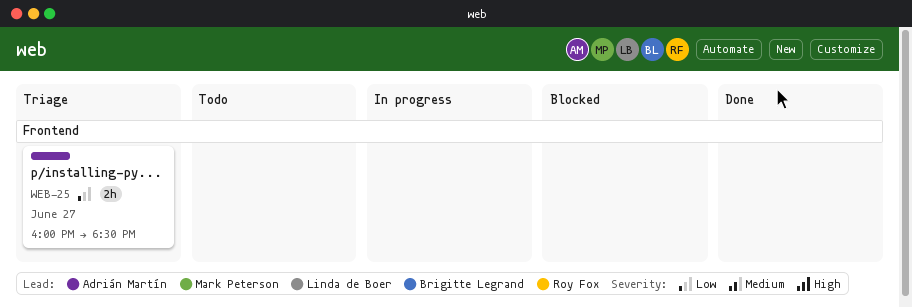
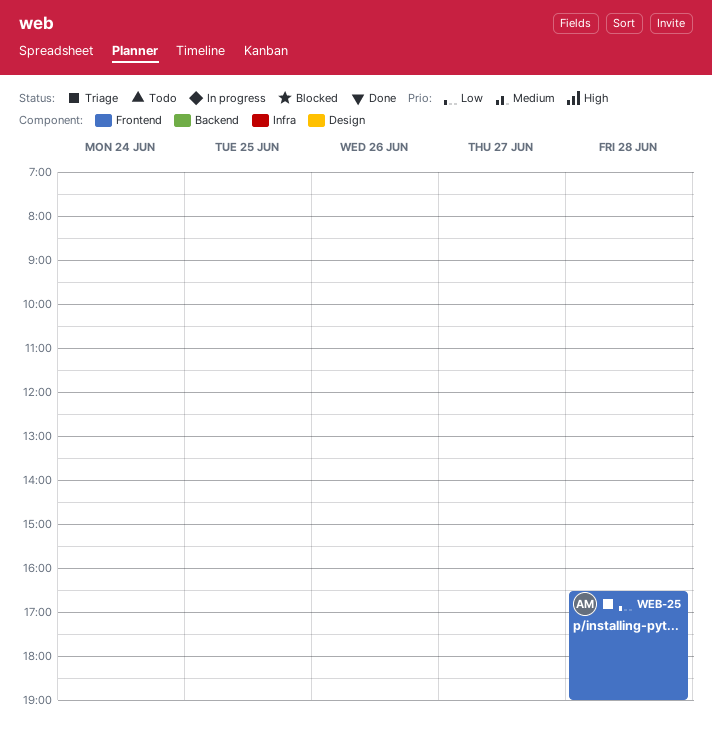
WEB-25, day: Jun 27 -> Jun 28
WEB-25, begins: 16:00 -> 16:30
WEB-25, ends: 18:30 -> 19:00

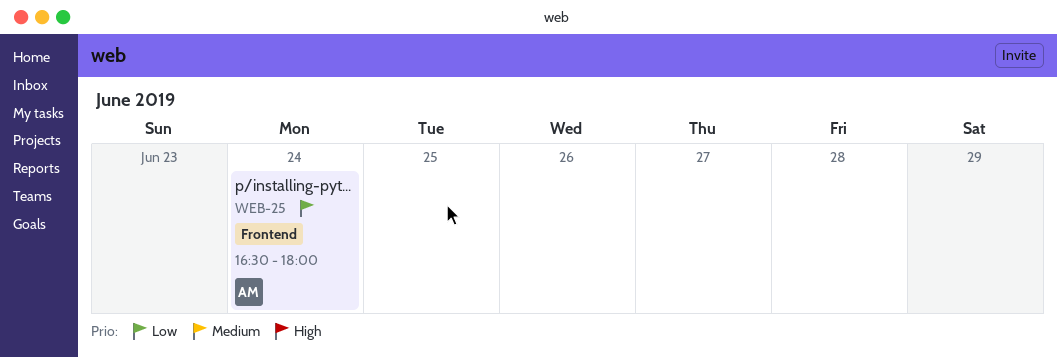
WEB-25, day: Jun 28 -> Jun 24
WEB-25, ends: 19:00 -> 18:00

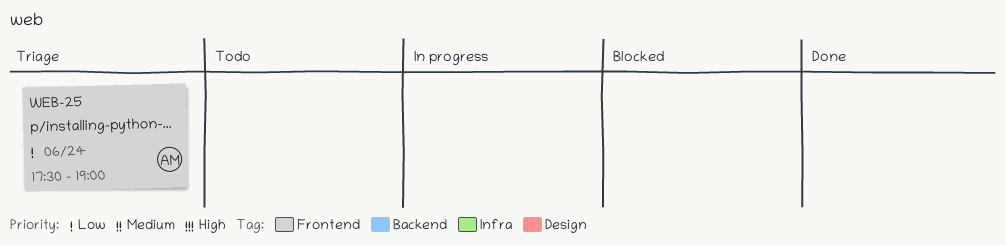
WEB-25, begins: 16:30 -> 17:30
WEB-25, ends: 18:00 -> 19:00

